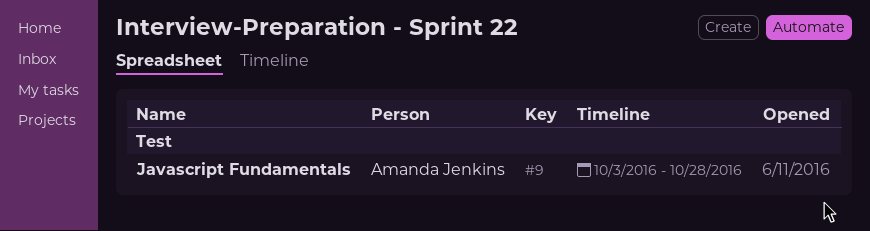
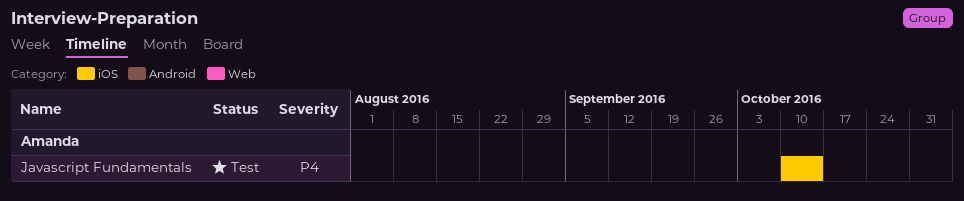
Javascript Fundamentals, start: Oct 3 -> Oct 10
Javascript Fundamentals, due: Oct 28 -> Oct 14

